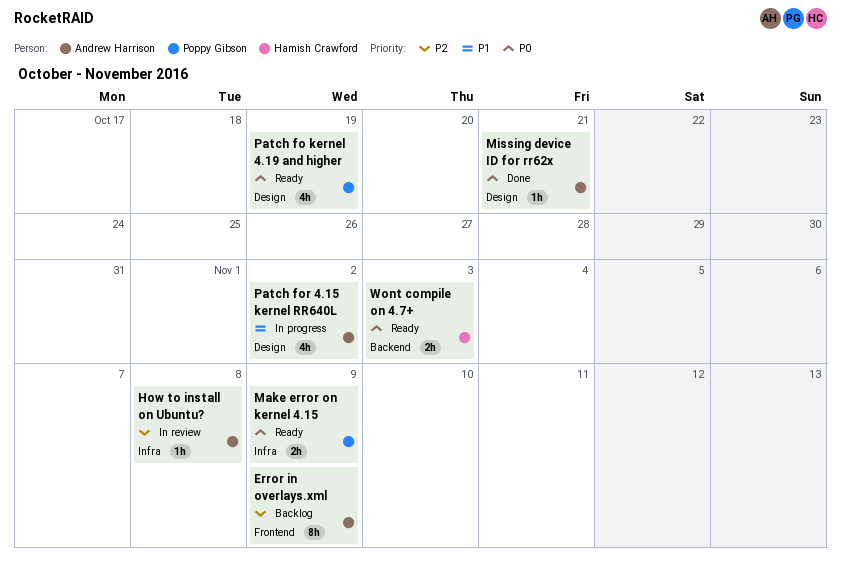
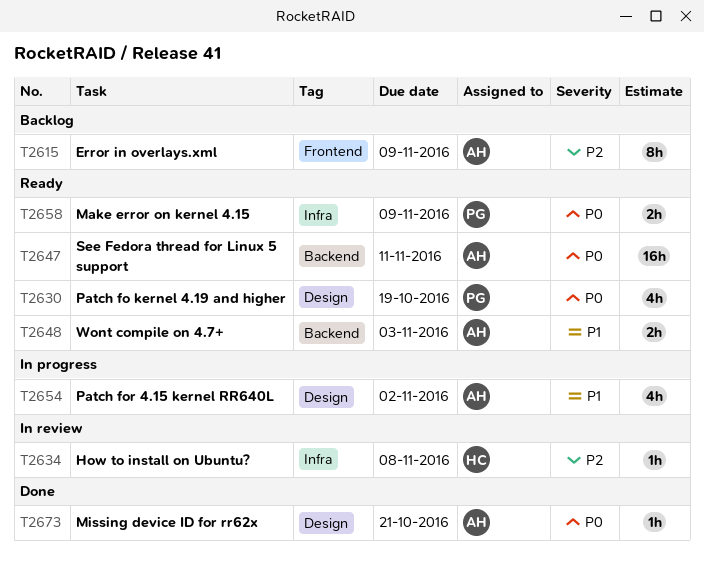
How to install on Ubuntu?, owner: Andrew Harrison -> Hamish Crawford
See Fedora thread for Linux 5 support: none -> present
Wont compile on 4.7+, owner: Hamish Crawford -> Andrew Harrison
Wont compile on 4.7+, priority: P0 -> P1

